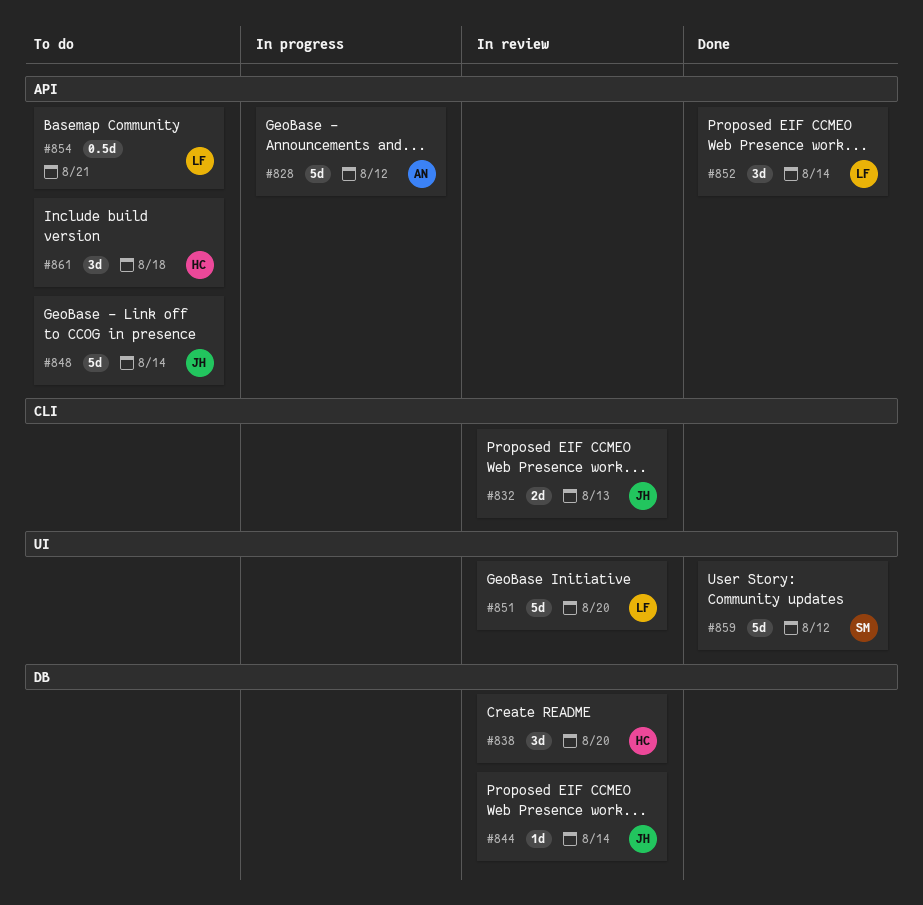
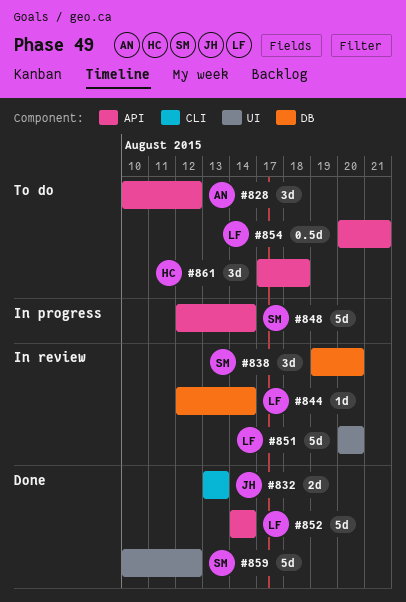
#828, status: In progress -> To do
#828, estimate: 5d -> 3d
#832, status: In review -> Done
#838, owner: HC -> SM
#844, owner: JH -> LF
#848, status: To do -> In progress
#848, owner: JH -> SM
#852, estimate: 3d -> 5d

